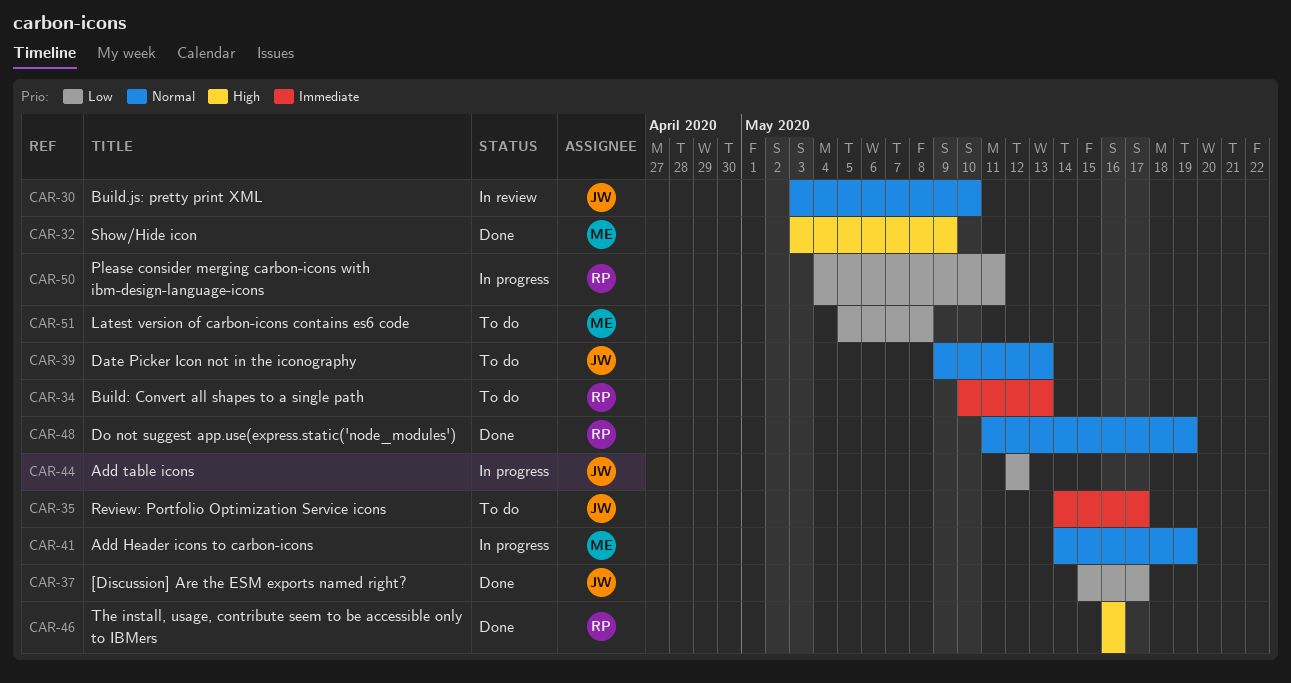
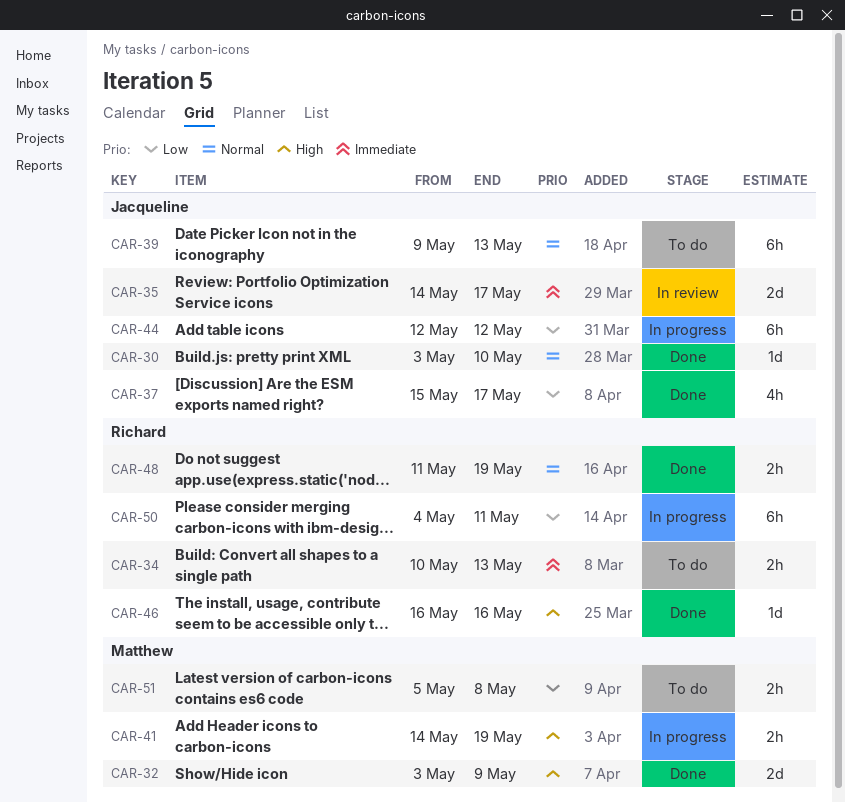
CAR-30, status: In review -> Done
CAR-35, status: To do -> In review
CAR-41, priority: Normal -> High

